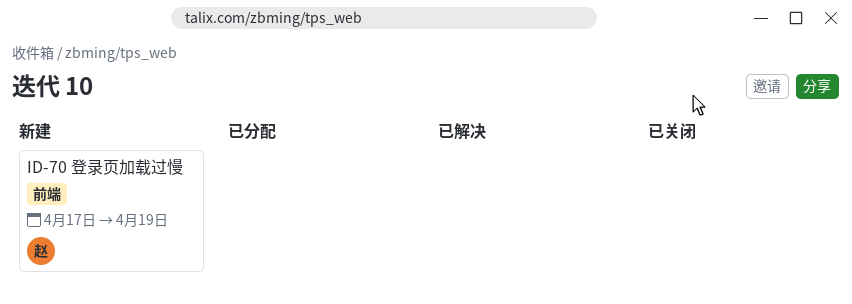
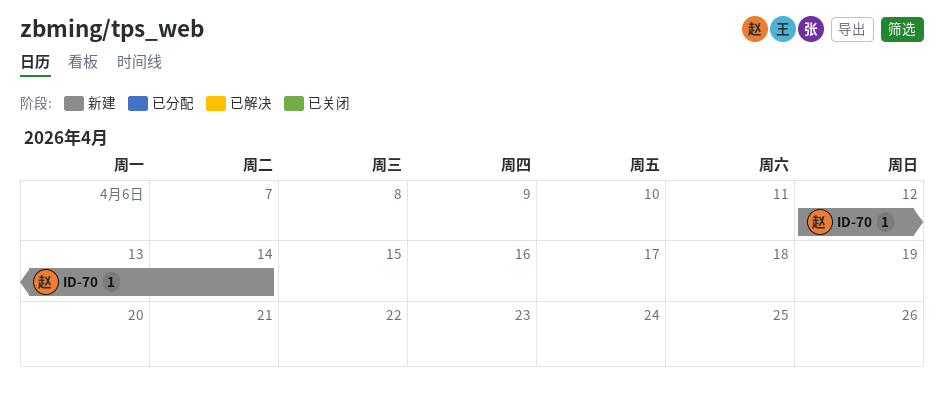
ID-70, start: Apr 17 -> Apr 12
ID-70, due: Apr 19 -> Apr 14

